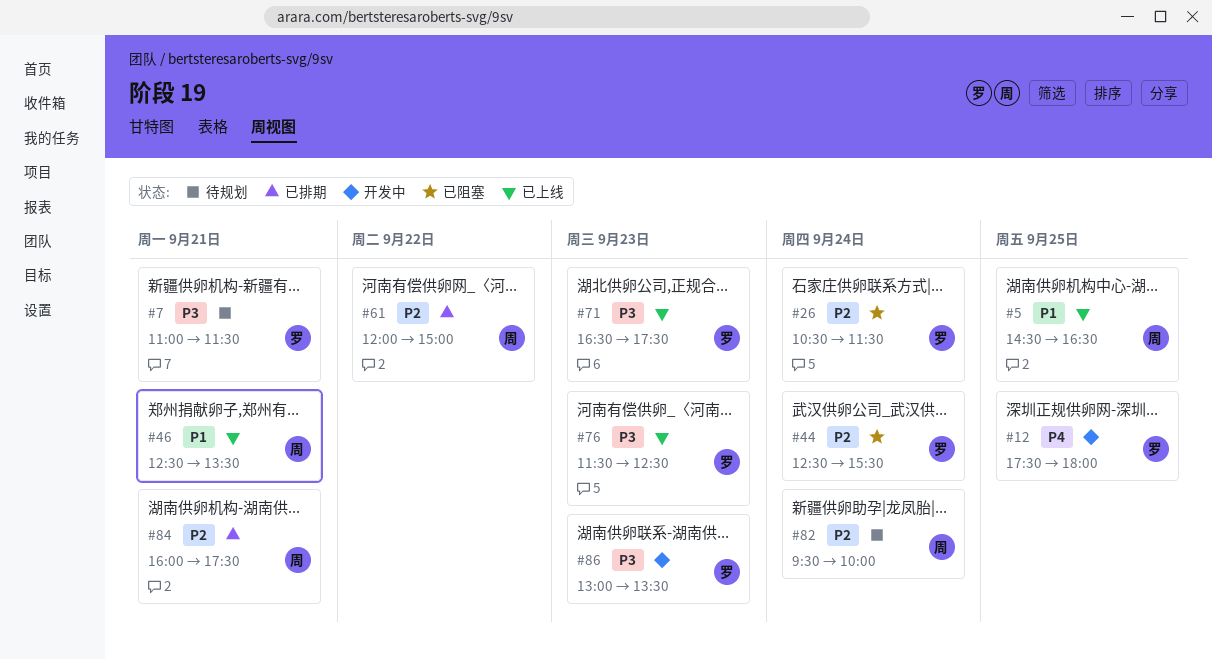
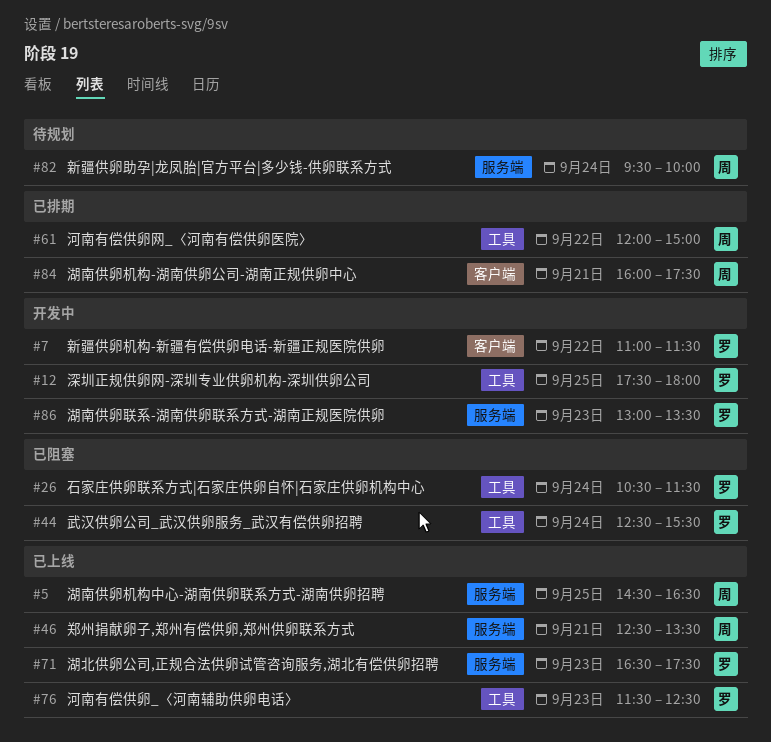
#7, status: 待规划 -> 开发中
#7, day: Sep 21 -> Sep 22

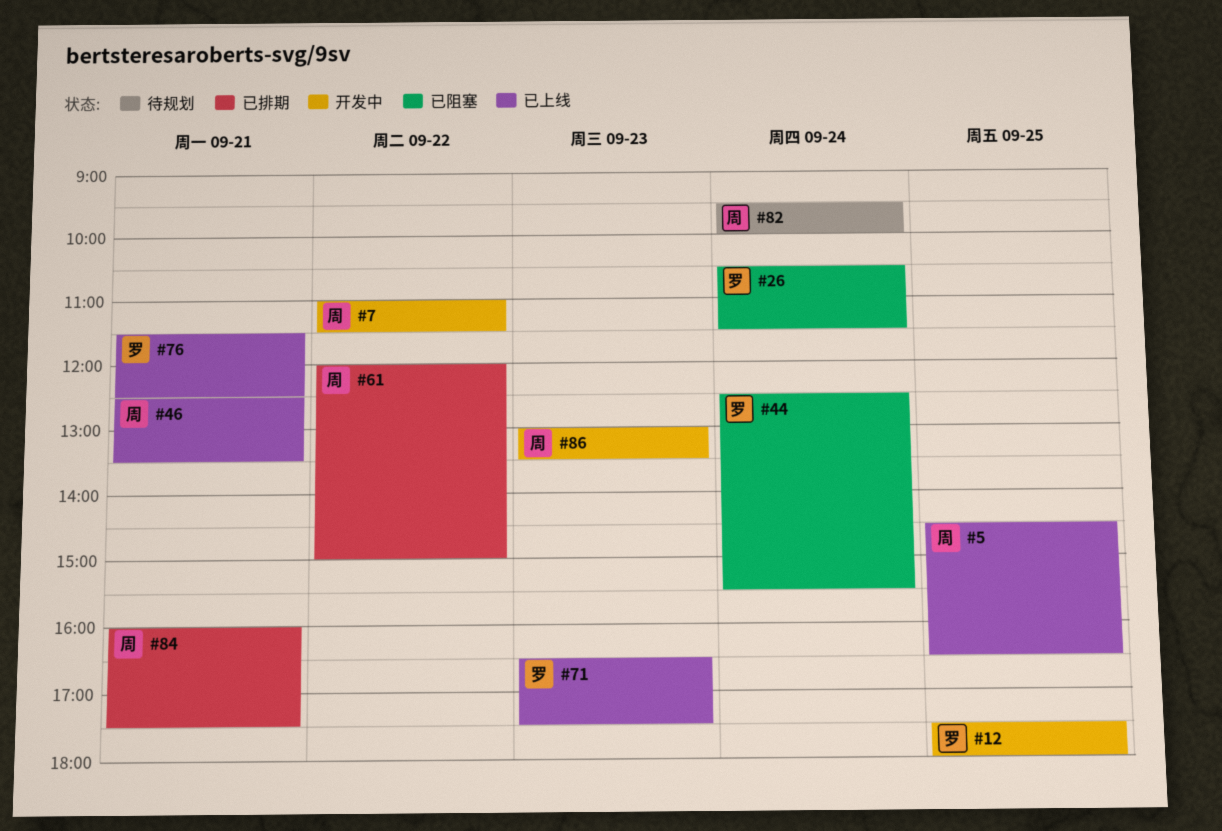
#7, owner: 罗 -> 周
#76, day: Sep 23 -> Sep 21
#86, owner: 罗 -> 周

